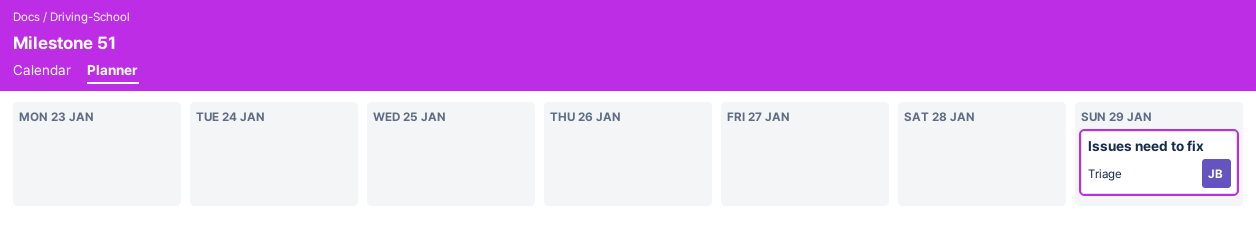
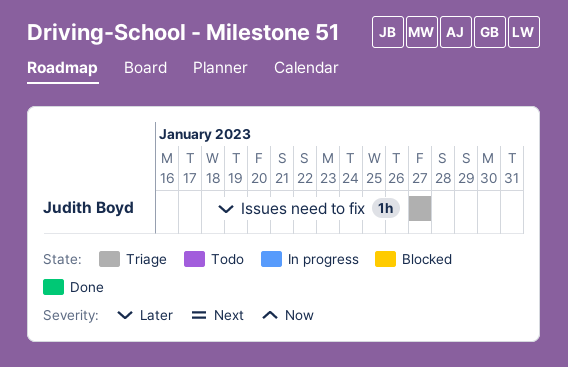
Issues need to fix, due: Jan 29 -> Jan 27

